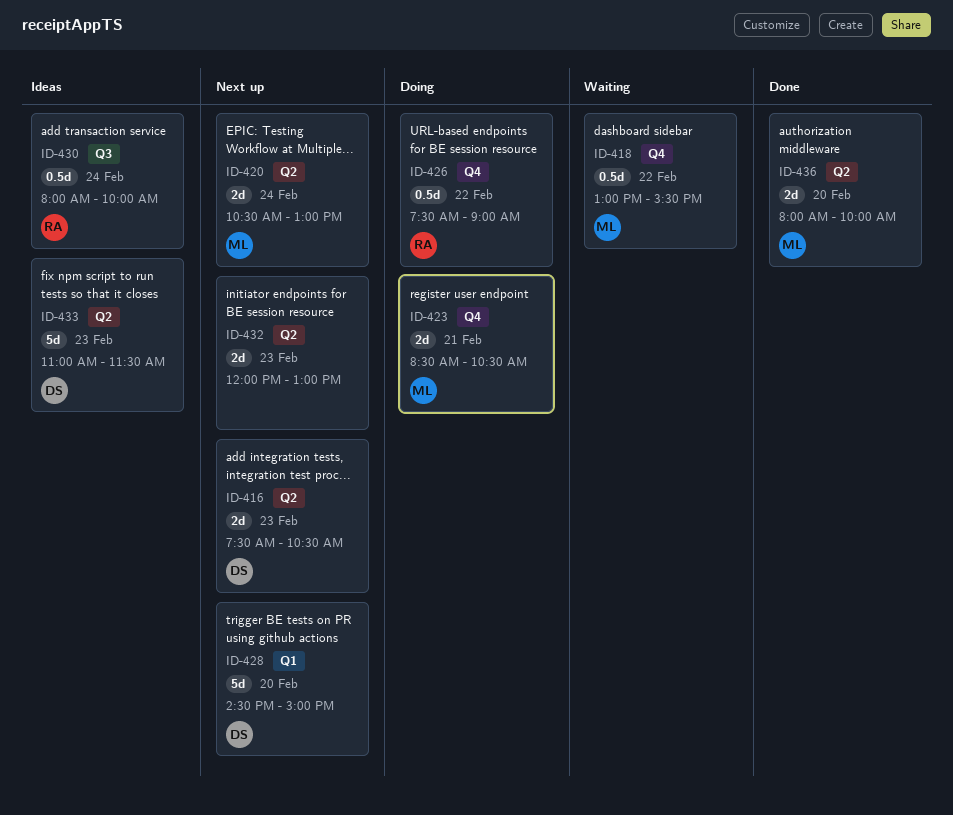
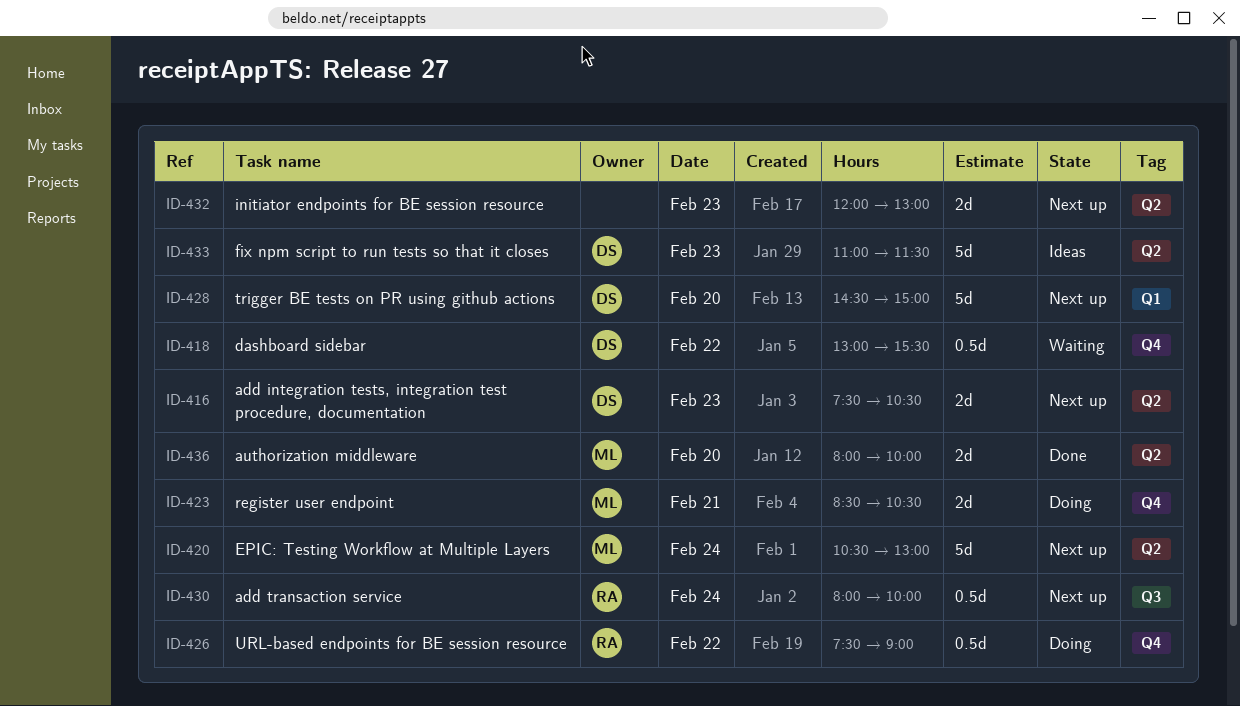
ID-418, owner: ML -> DS
ID-420, estimate: 2d -> 5d
ID-430, status: Ideas -> Next up

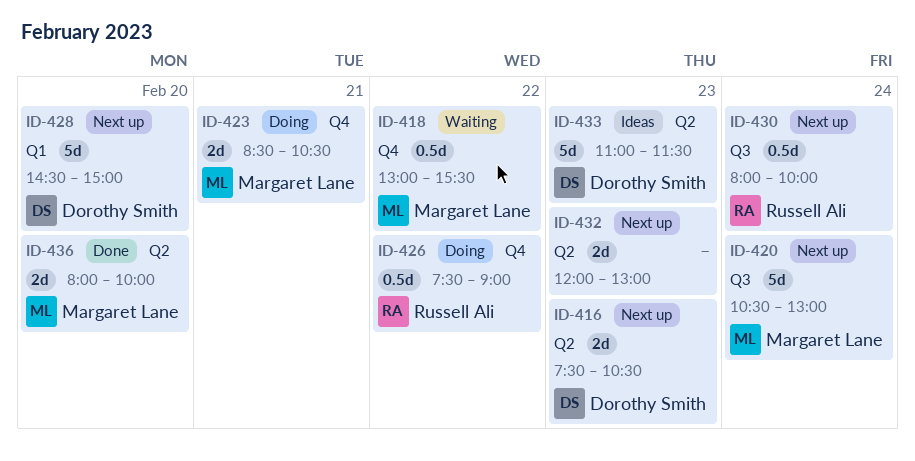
ID-418, owner: Dorothy Smith -> Margaret Lane
ID-420, label: Q2 -> Q3

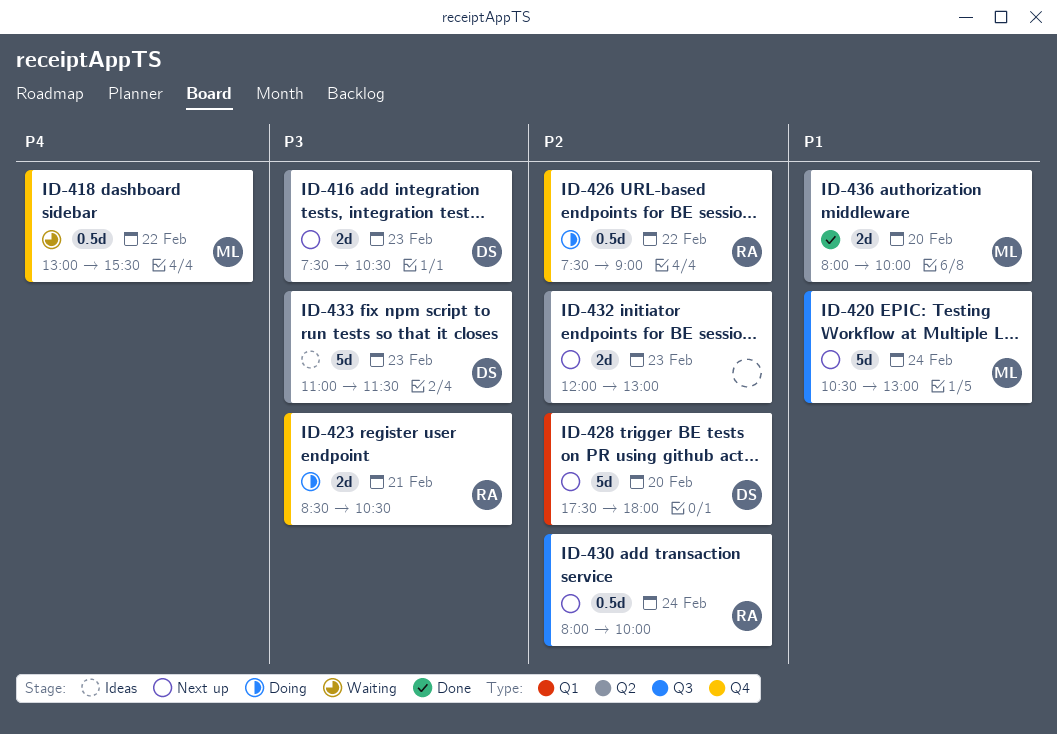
ID-423, owner: Margaret Lane -> Russell Ali
ID-428, begins: 14:30 -> 17:30
ID-428, ends: 15:00 -> 18:00

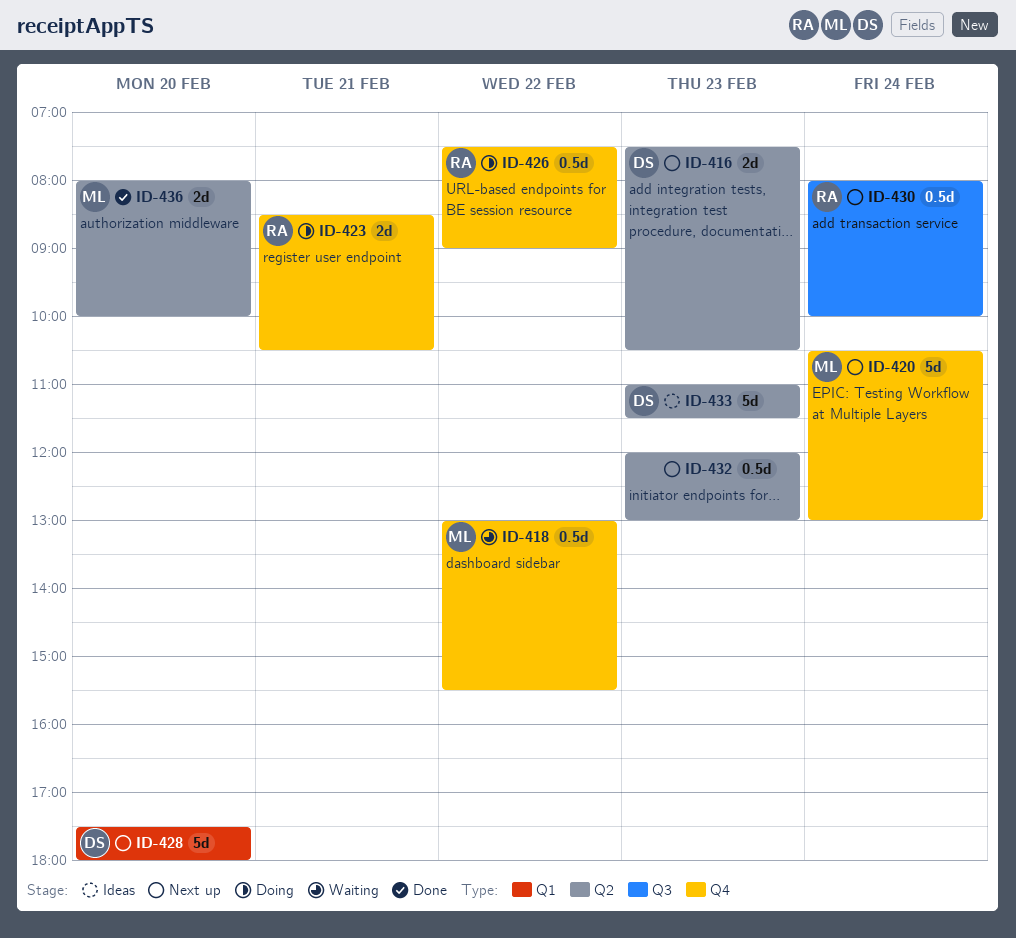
ID-420, label: Q3 -> Q4
ID-432, estimate: 2d -> 0.5d

